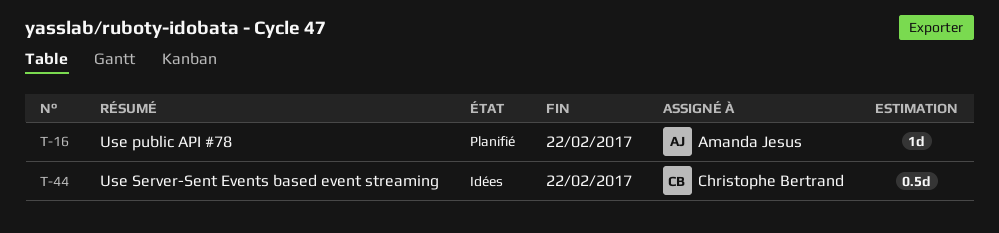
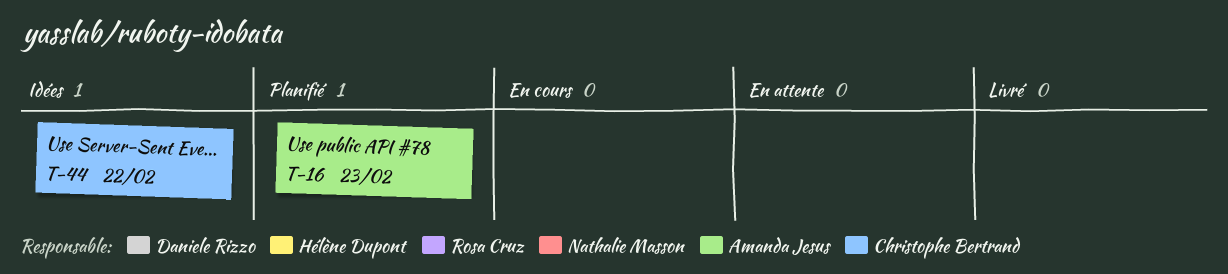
T-16, due: Feb 22 -> Feb 23

